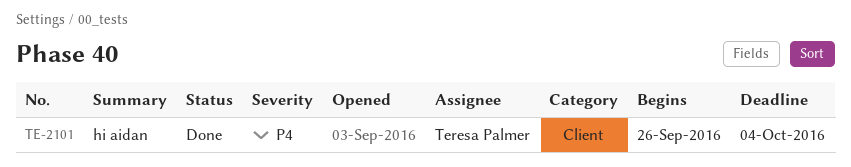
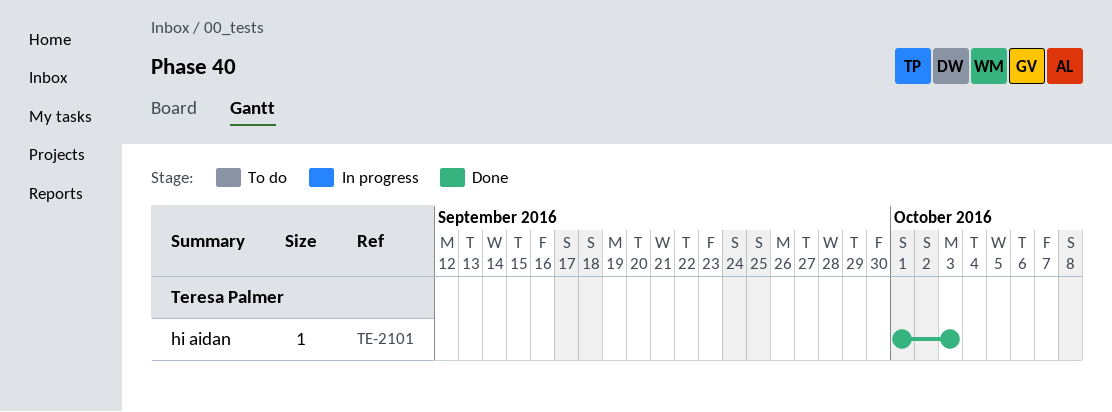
TE-2101, start: Sep 26 -> Oct 1
TE-2101, due: Oct 4 -> Oct 3

